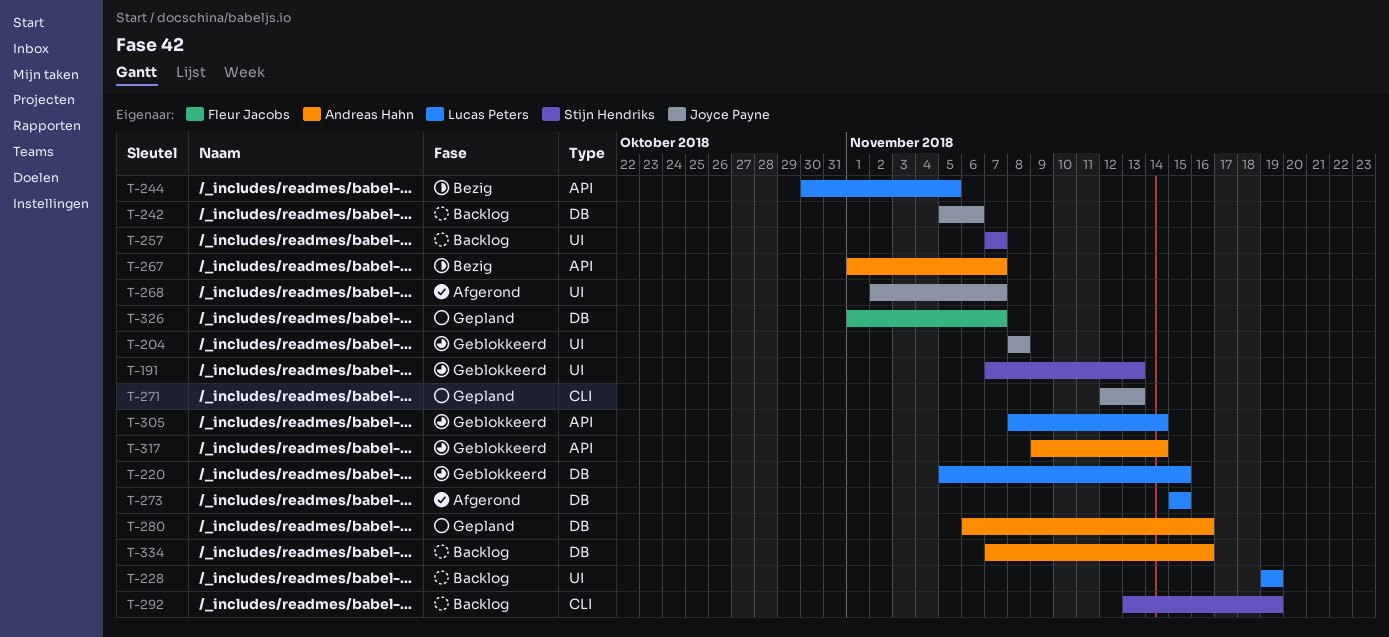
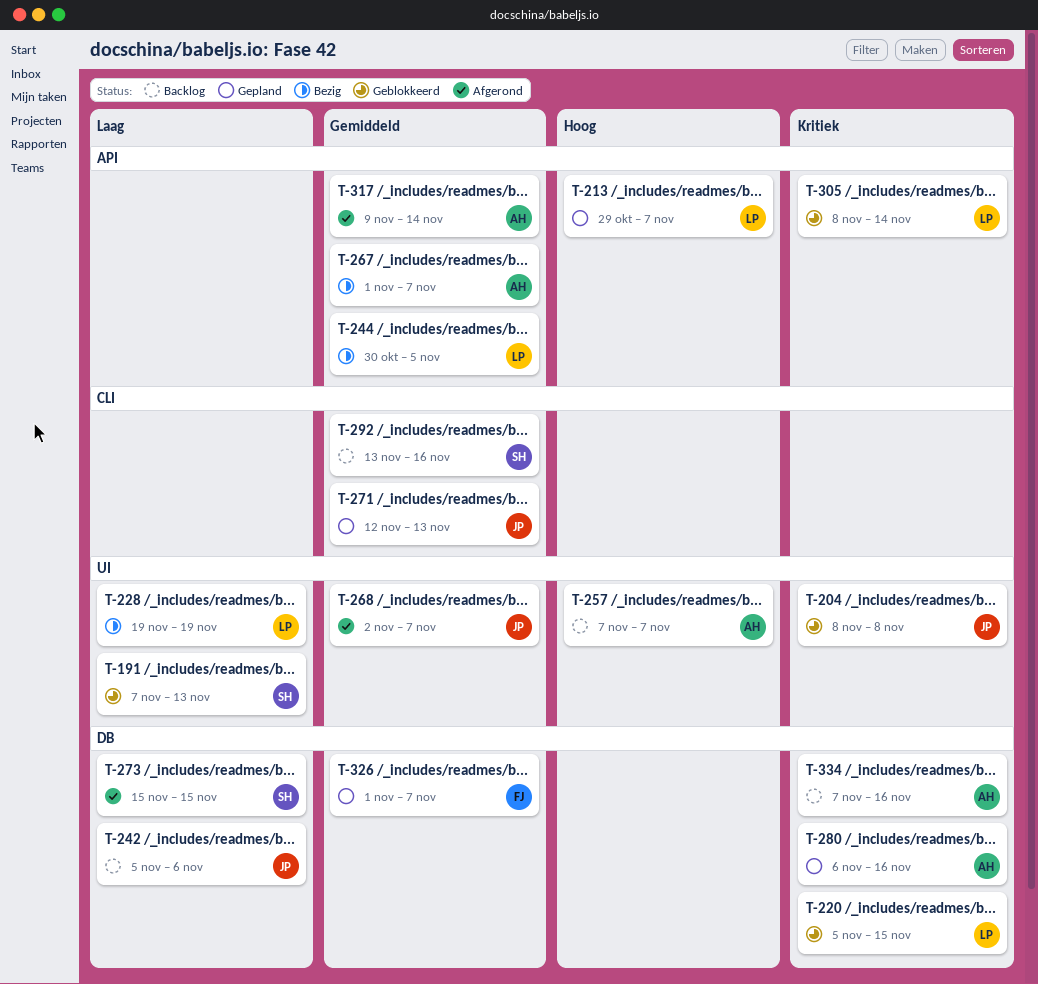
T-213: none -> present
T-228, status: Backlog -> Bezig
T-257, owner: Stijn Hendriks -> Andreas Hahn
T-273, owner: Lucas Peters -> Stijn Hendriks
T-292, due: Nov 19 -> Nov 16
T-317, status: Geblokkeerd -> Afgerond

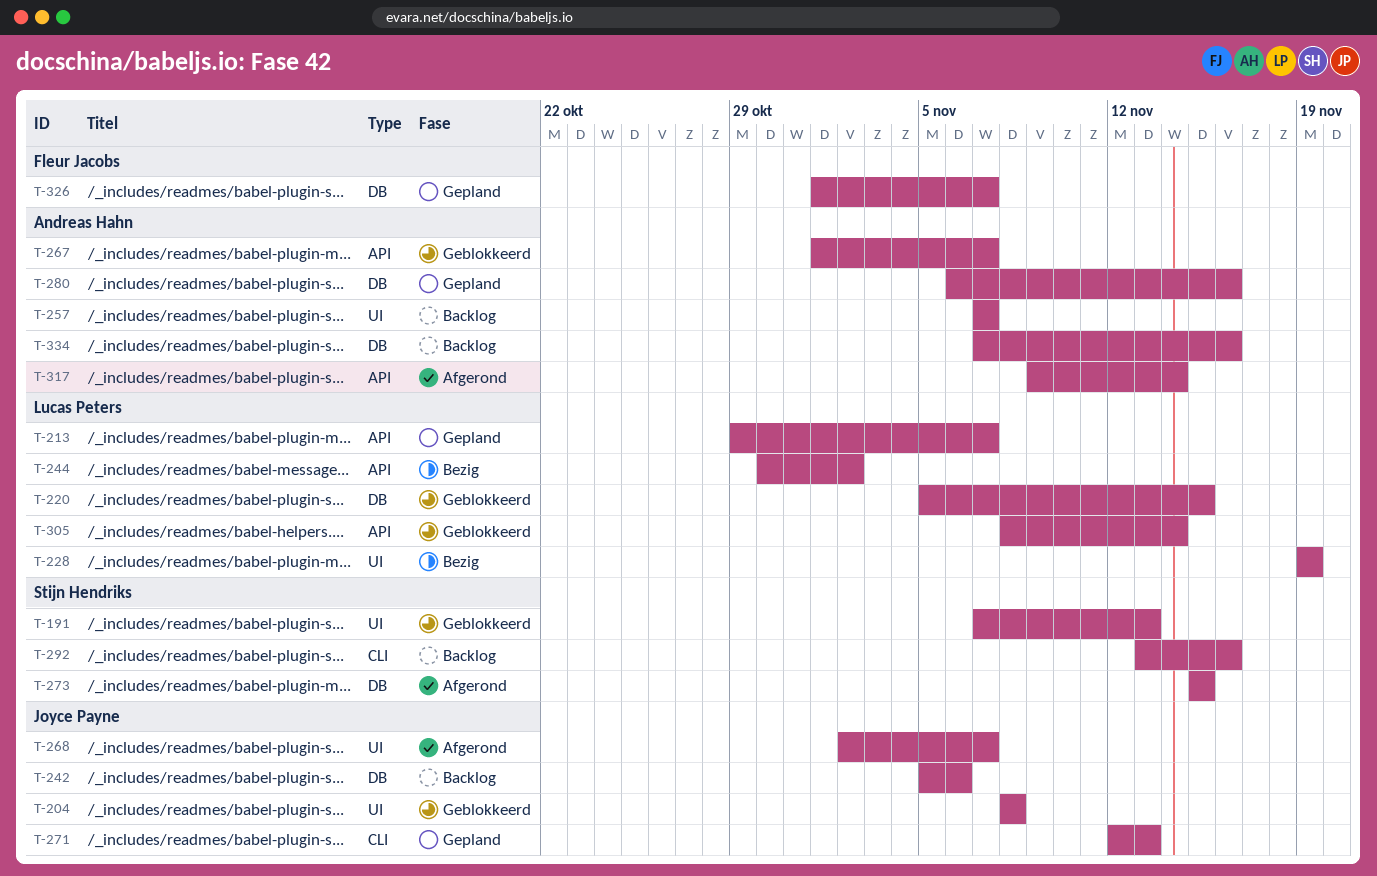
T-244, due: Nov 5 -> Nov 2
T-267, status: Bezig -> Geblokkeerd

